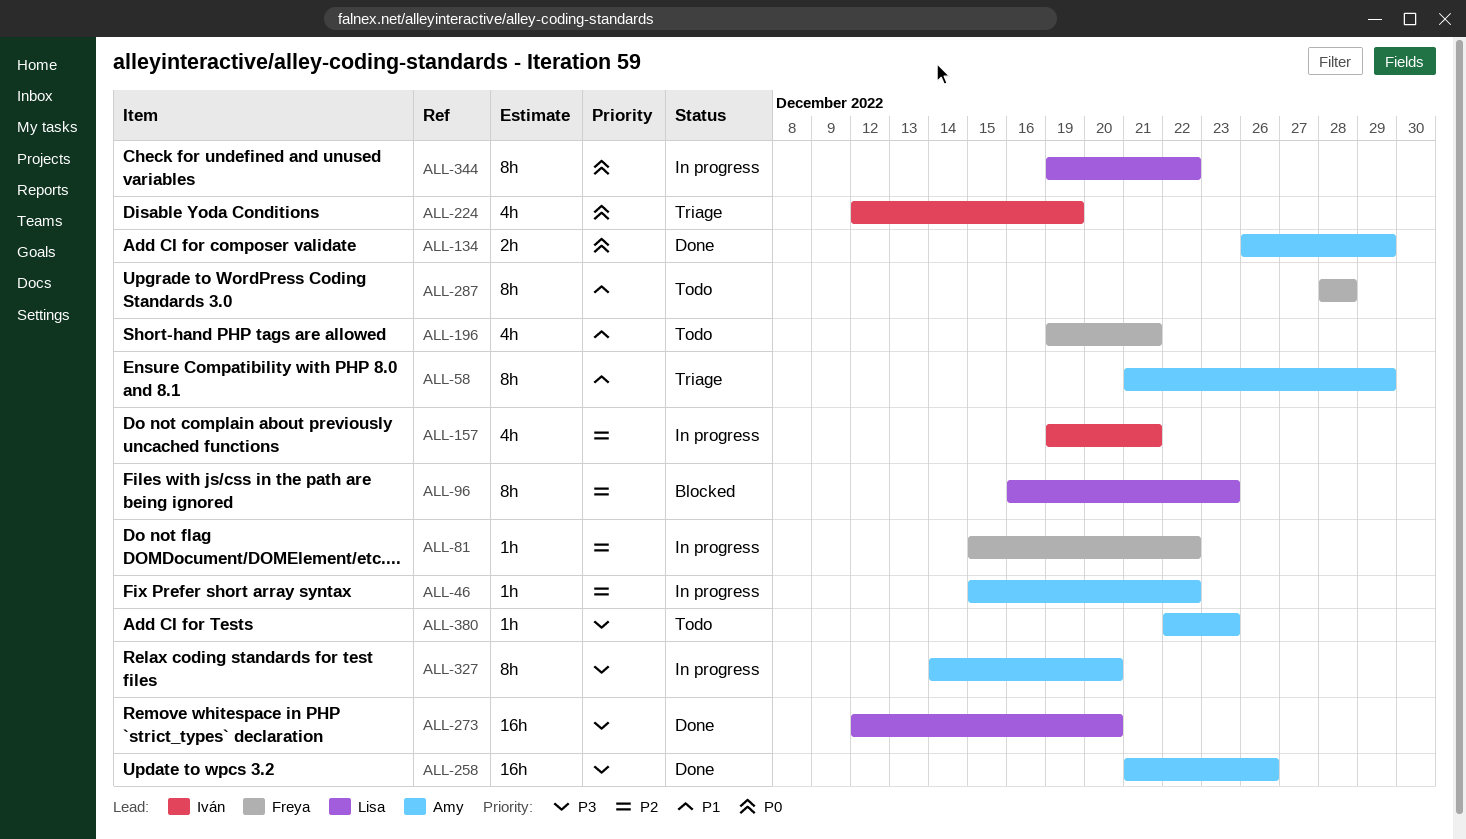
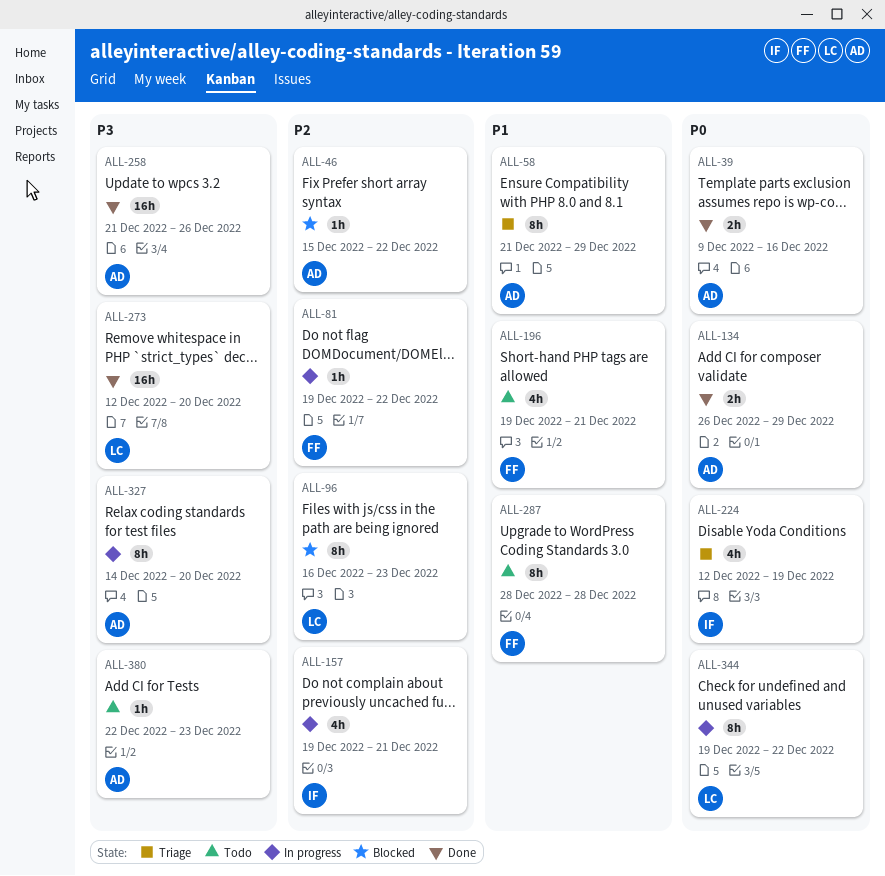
ALL-39: none -> present
ALL-46, status: In progress -> Blocked
ALL-81, start: Dec 15 -> Dec 19

